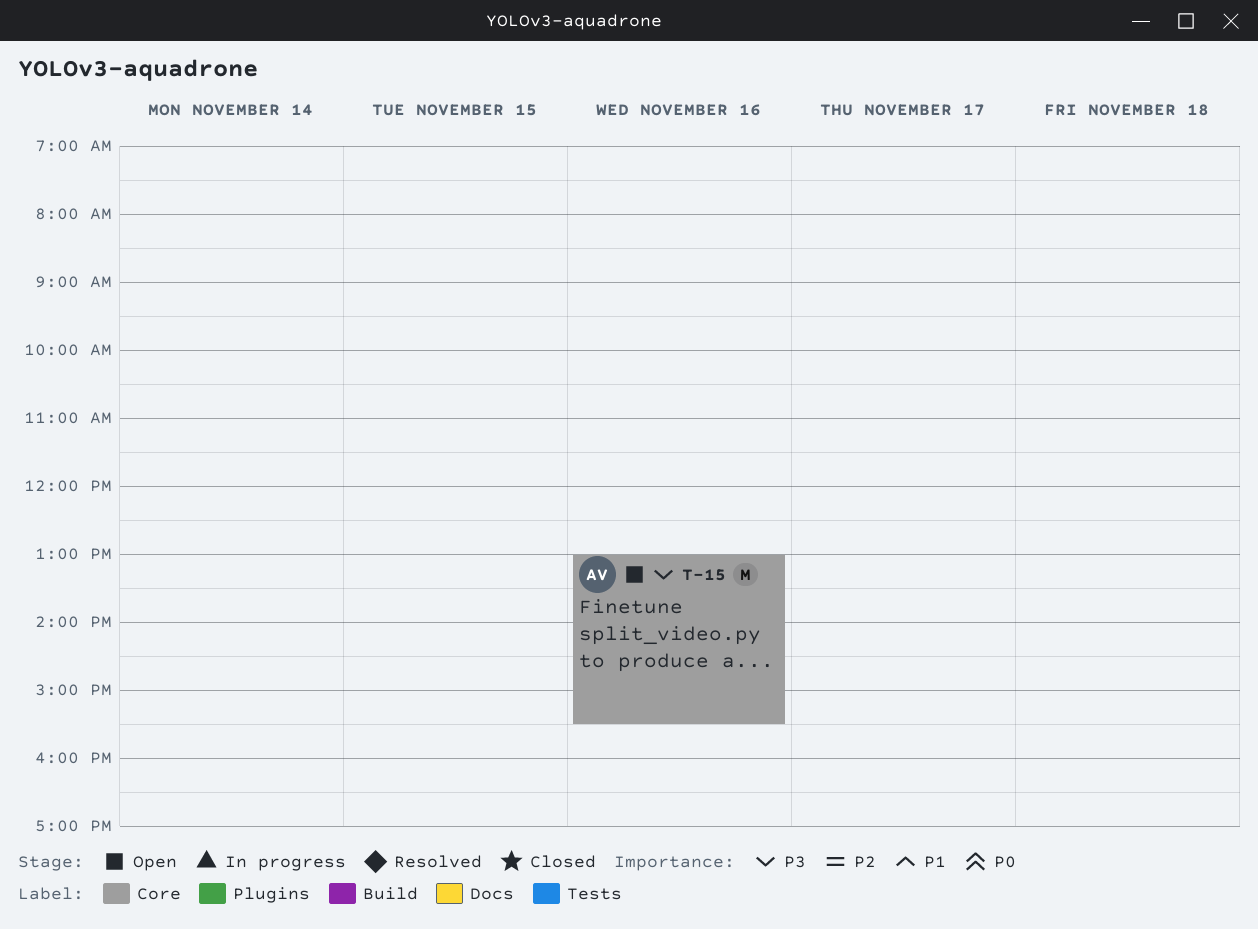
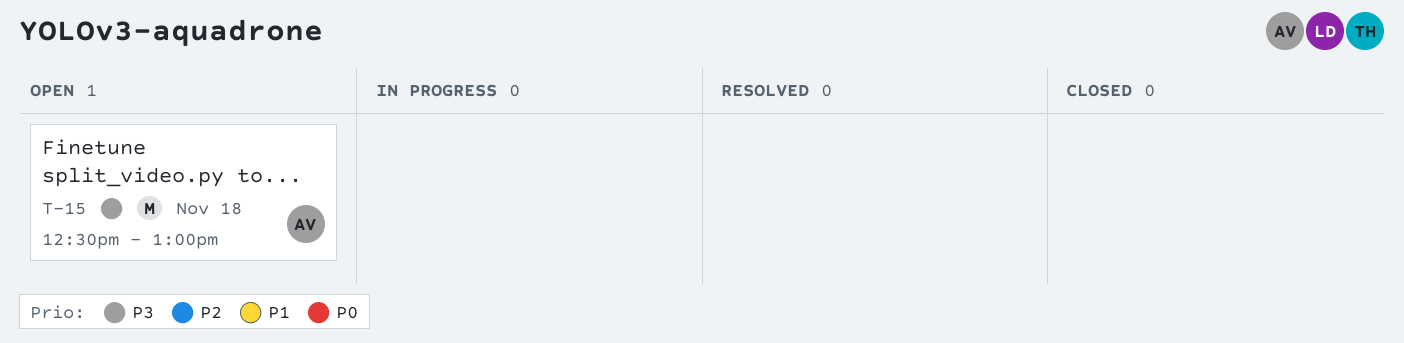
T-15, day: Nov 16 -> Nov 18
T-15, begins: 13:00 -> 12:30
T-15, ends: 15:30 -> 13:00

